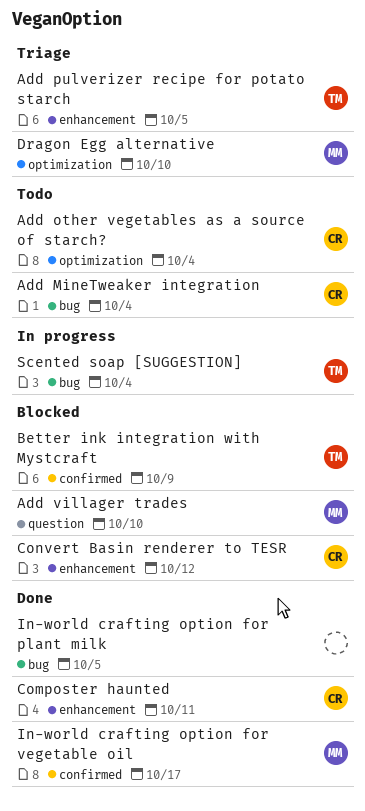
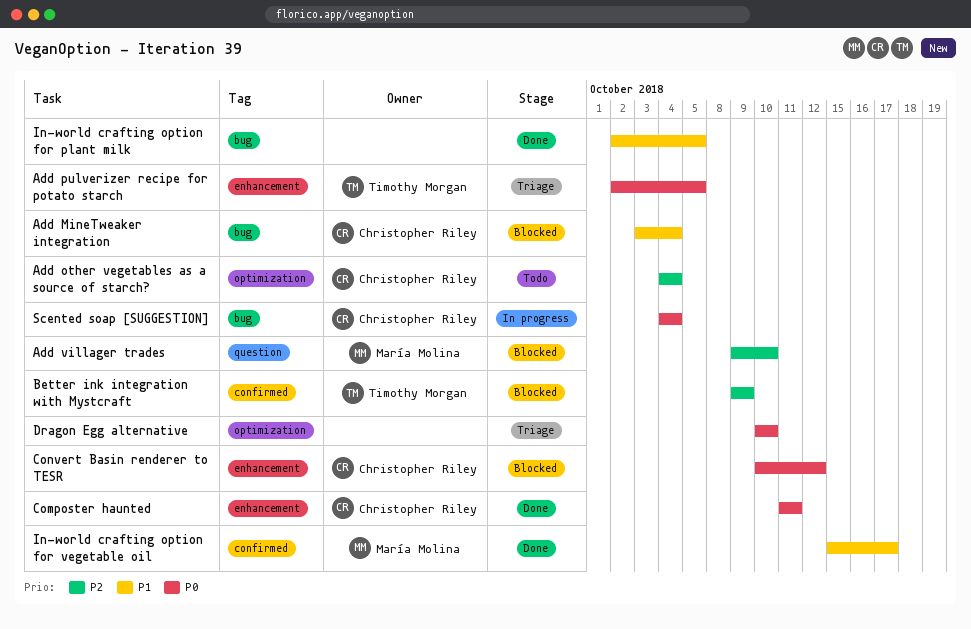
Add MineTweaker integration, status: Todo -> Blocked
Dragon Egg alternative, owner: María Molina -> none
Scented soap [SUGGESTION], owner: Timothy Morgan -> Christopher Riley

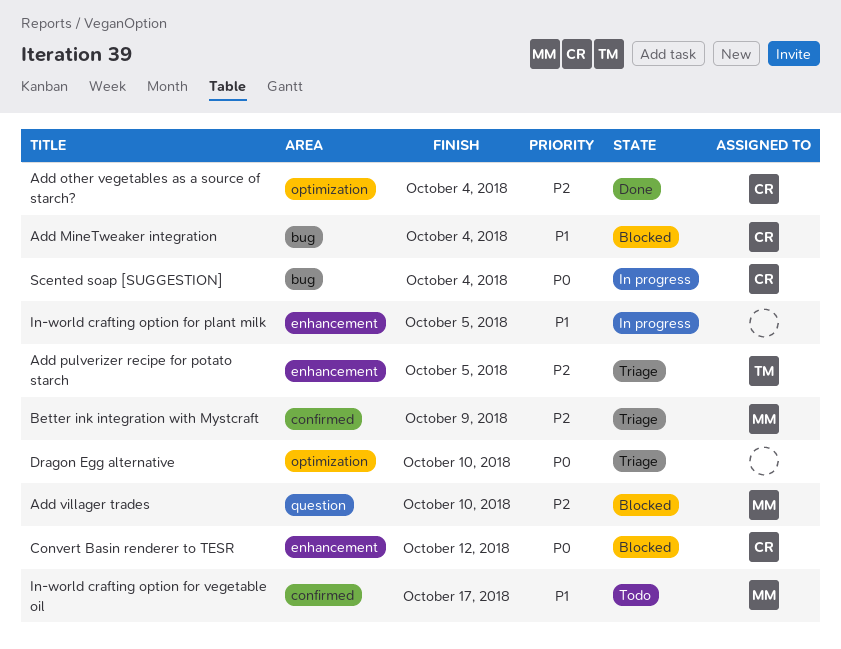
Add other vegetables as a source of starch?, status: Todo -> Done
Add pulverizer recipe for potato starch, priority: P0 -> P2
Better ink integration with Mystcraft, status: Blocked -> Triage
Better ink integration with Mystcraft, owner: Timothy Morgan -> María Molina
Composter haunted: present -> none
In-world crafting option for plant milk, status: Done -> In progress
In-world crafting option for plant milk, label: bug -> enhancement
In-world crafting option for vegetable oil, status: Done -> Todo

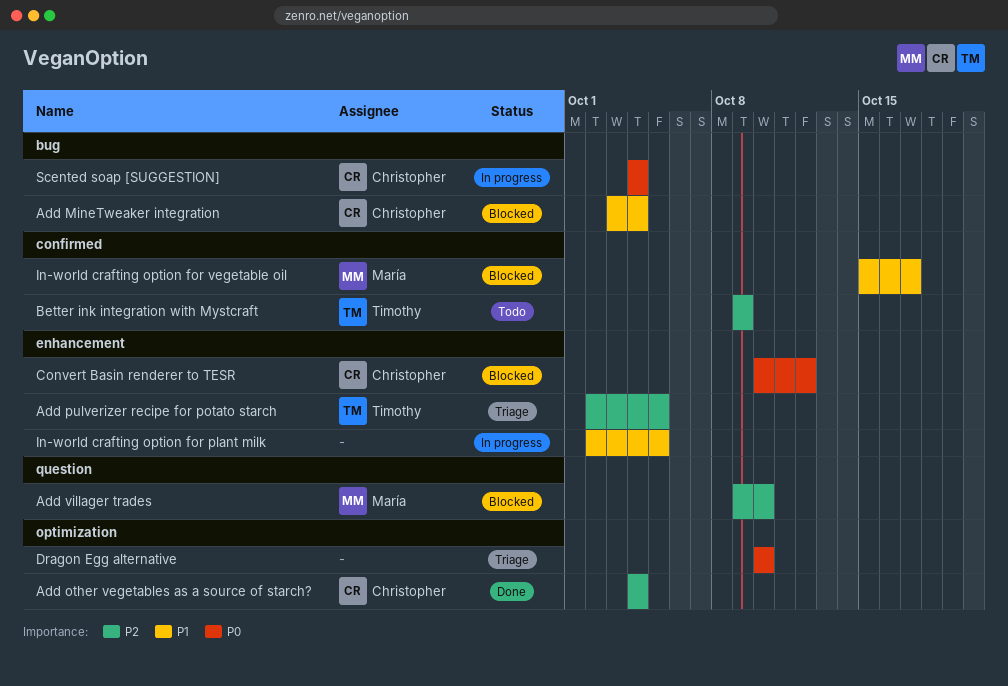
Better ink integration with Mystcraft, status: Triage -> Todo
Better ink integration with Mystcraft, owner: María -> Timothy
In-world crafting option for vegetable oil, status: Todo -> Blocked

